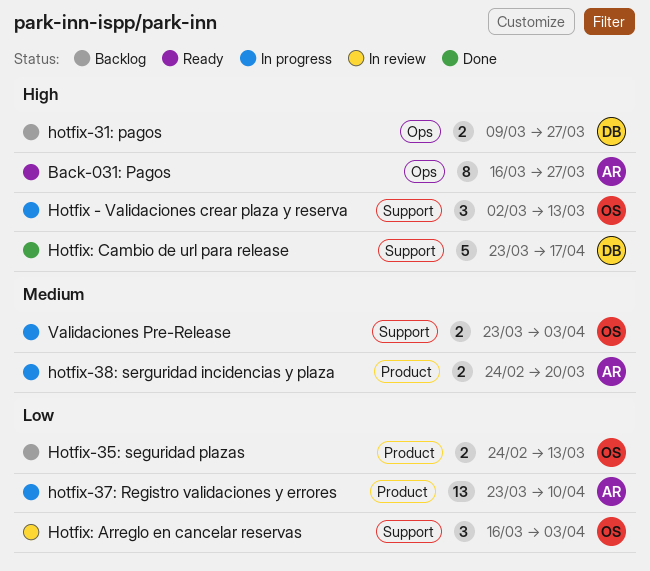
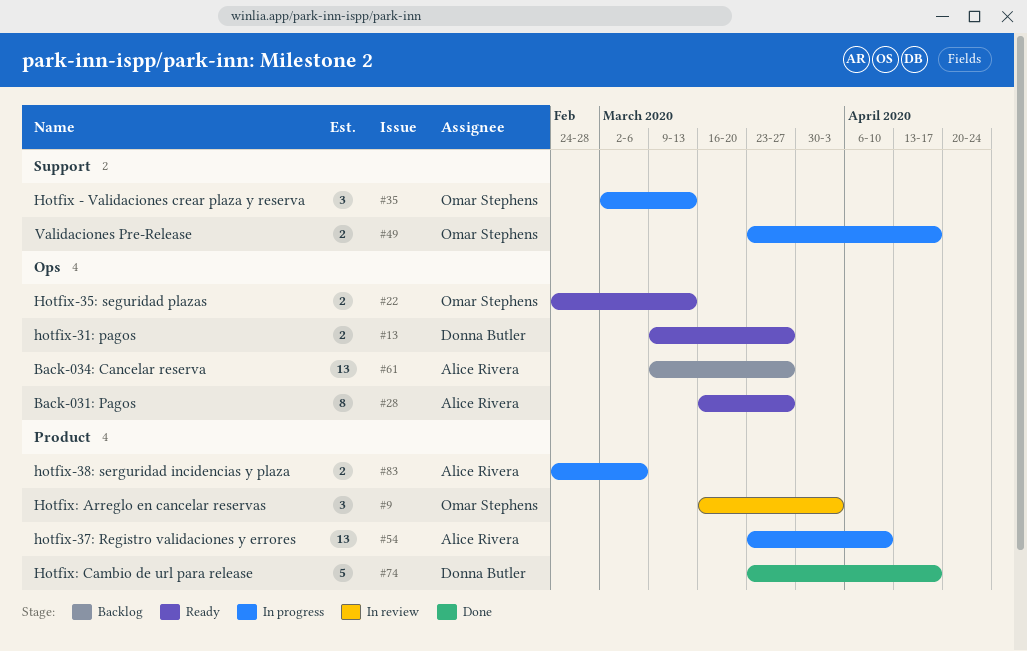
Back-034: Cancelar reserva: none -> present
hotfix-31: pagos, status: Backlog -> Ready
Hotfix-35: seguridad plazas, status: Backlog -> Ready
Hotfix-35: seguridad plazas, label: Product -> Ops
hotfix-38: serguridad incidencias y plaza, due: Mar 20 -> Mar 6
Hotfix: Arreglo en cancelar reservas, label: Support -> Product
Hotfix: Cambio de url para release, label: Support -> Product
Validaciones Pre-Release, due: Apr 3 -> Apr 17

